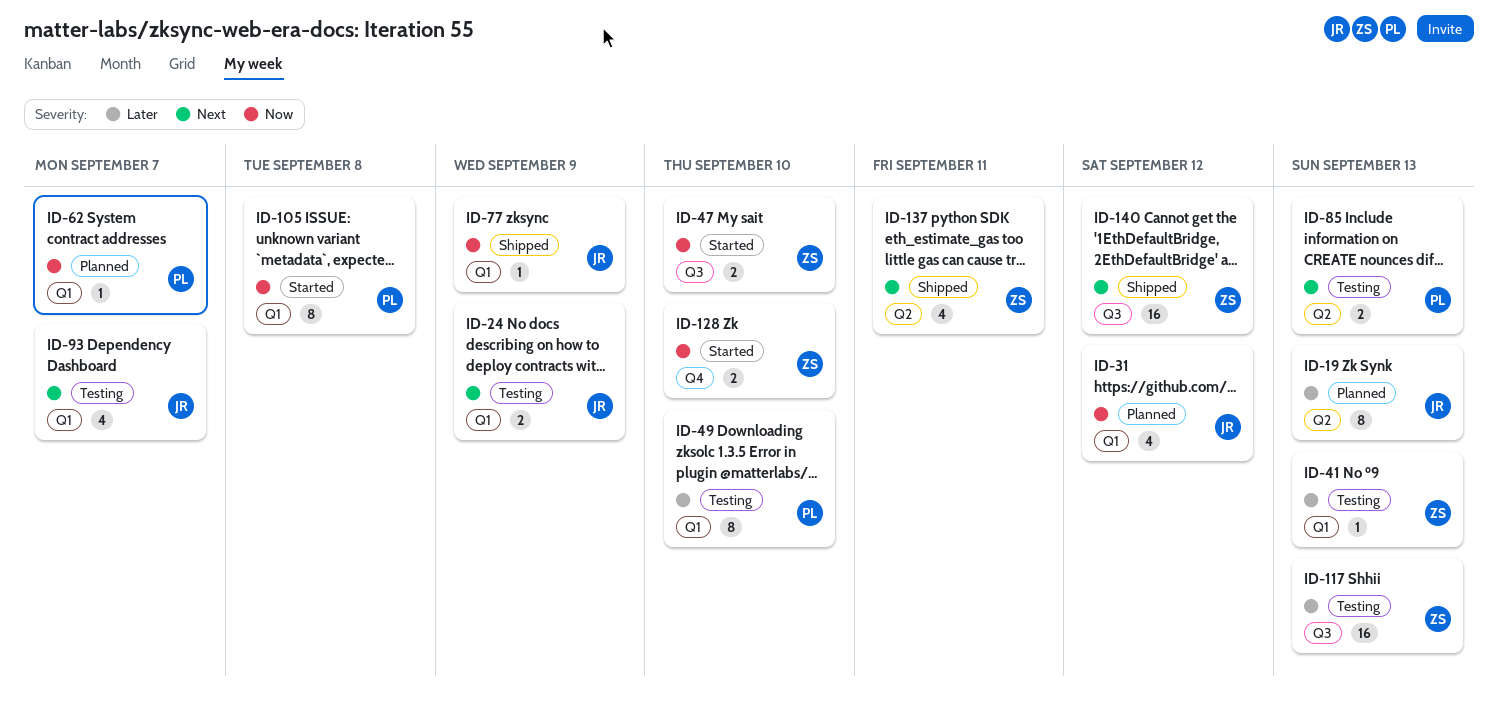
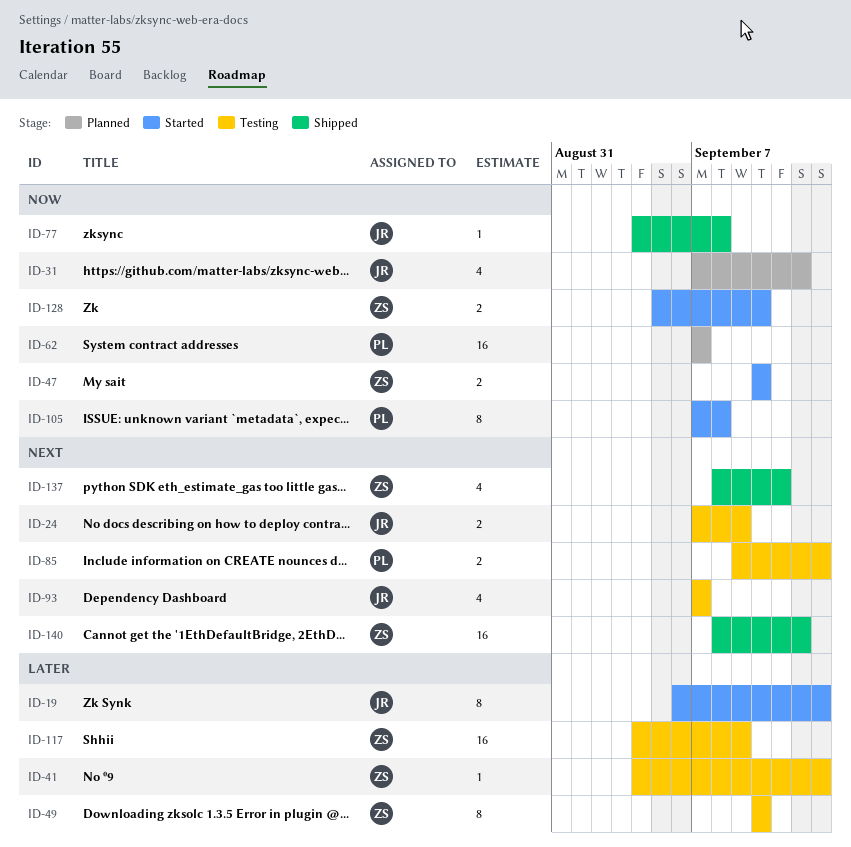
ID-19, status: Planned -> Started
ID-49, owner: PL -> ZS
ID-62, estimate: 1 -> 16
ID-77, due: Sep 9 -> Sep 8
ID-117, due: Sep 13 -> Sep 9

